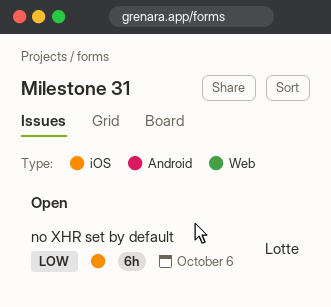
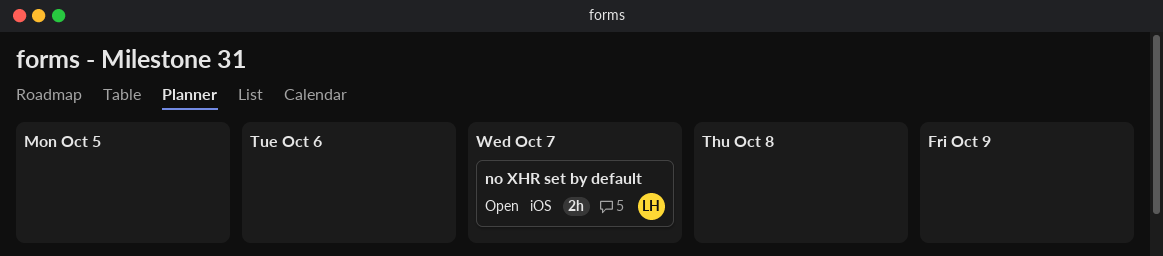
no XHR set by default, estimate: 6h -> 2h
no XHR set by default, due: Oct 6 -> Oct 7

